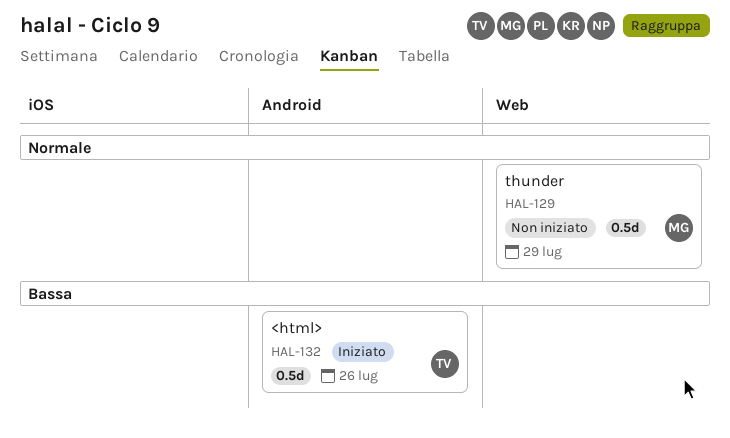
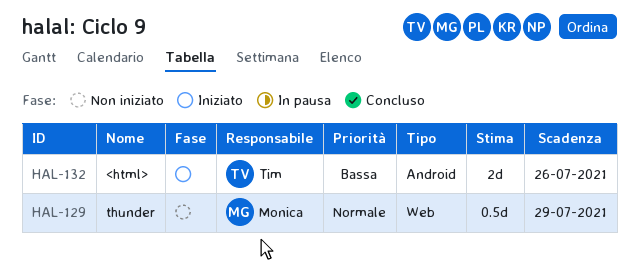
HAL-132, estimate: 0.5d -> 2d

